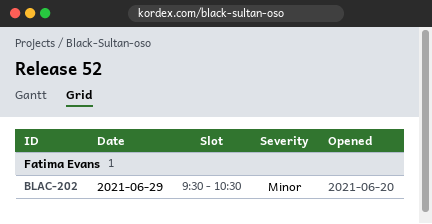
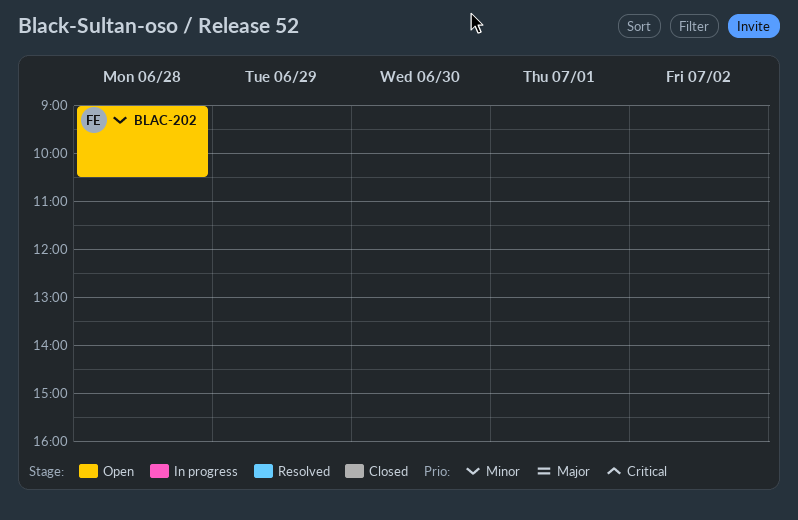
BLAC-202, day: Jun 29 -> Jun 28
BLAC-202, begins: 09:30 -> 09:00

